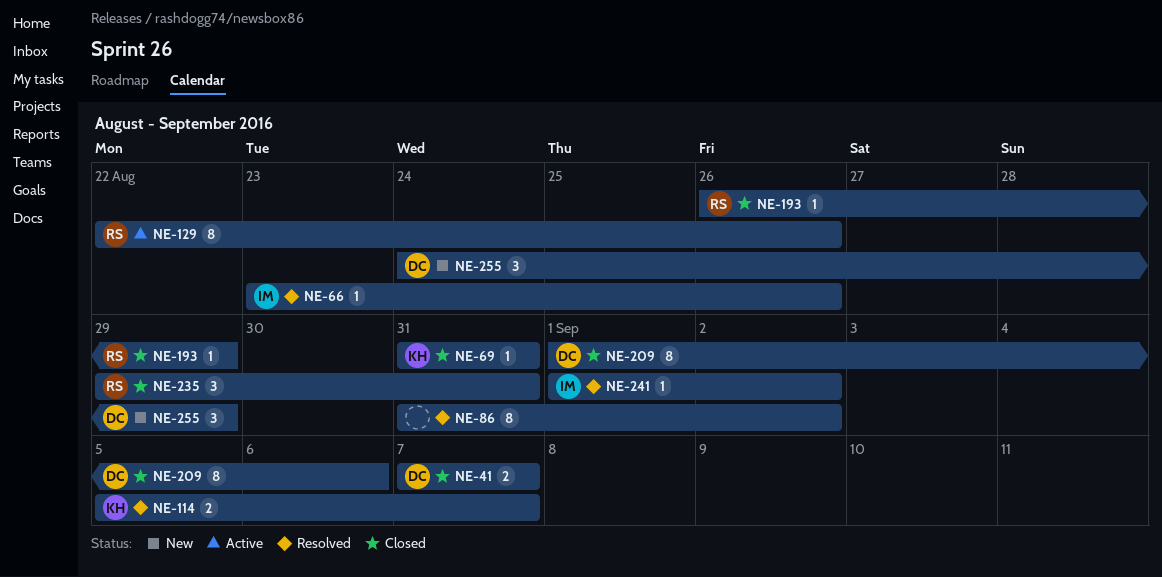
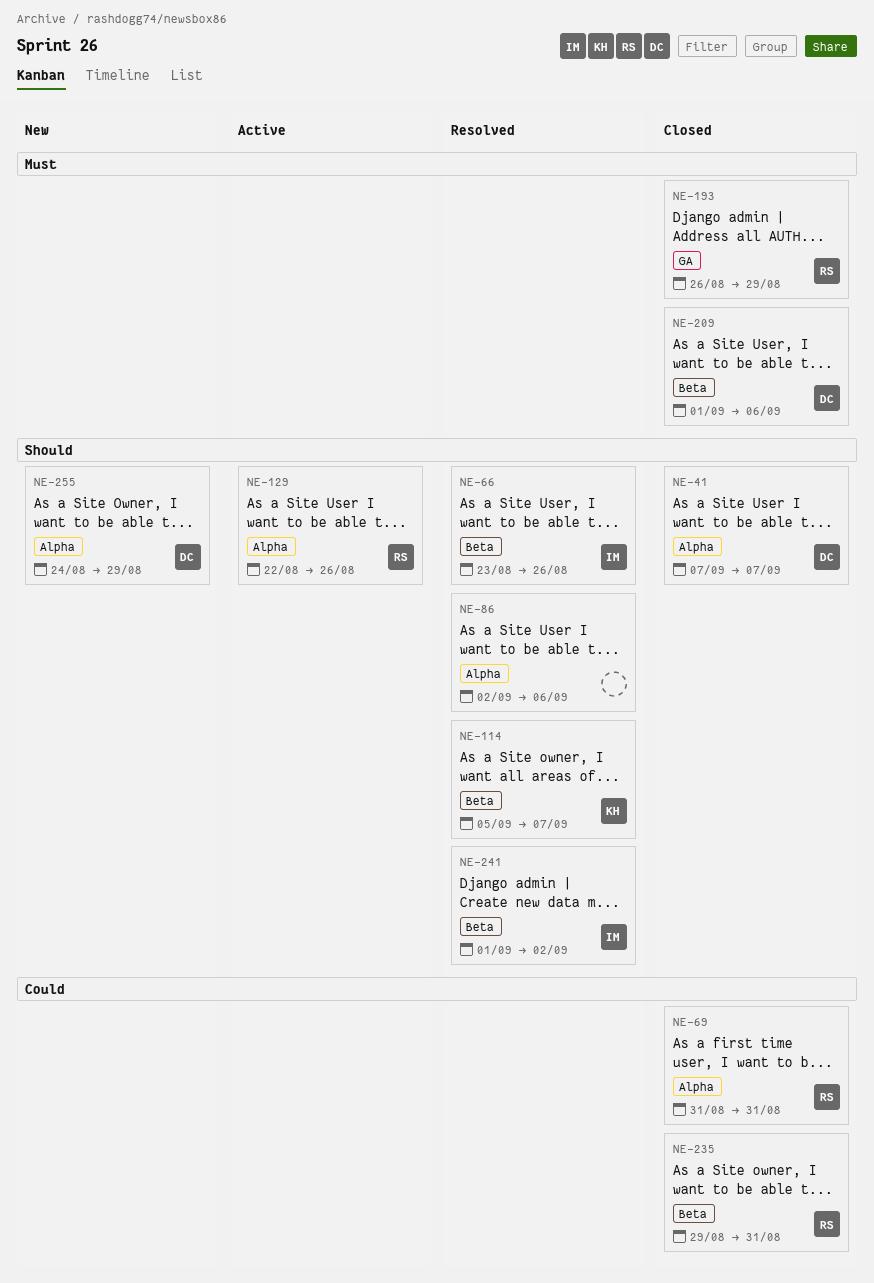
NE-69, owner: KH -> RS
NE-86, start: Aug 31 -> Sep 2
NE-86, due: Sep 2 -> Sep 6

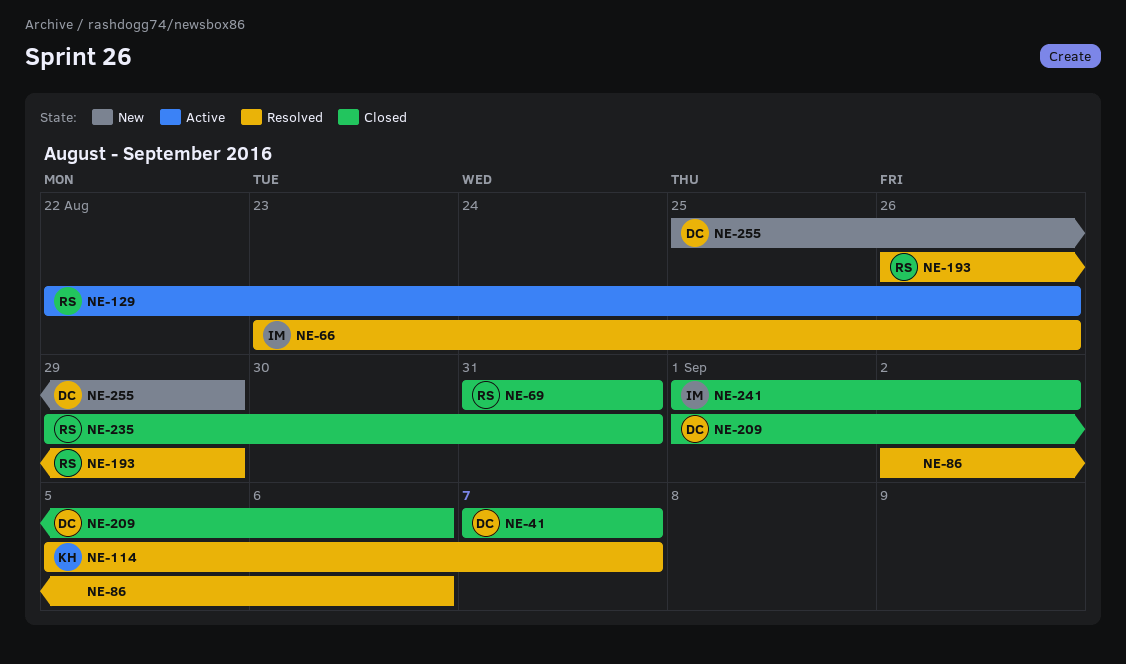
NE-193, status: Closed -> Resolved
NE-241, status: Resolved -> Closed
NE-255, start: Aug 24 -> Aug 25

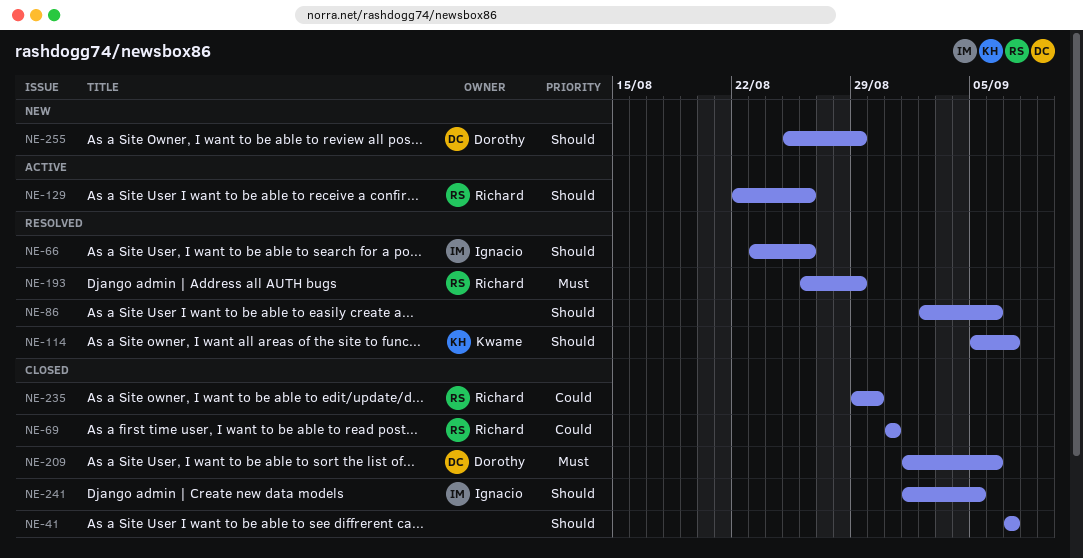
NE-41, owner: Dorothy -> none
NE-235, due: Aug 31 -> Aug 30
NE-241, due: Sep 2 -> Sep 5

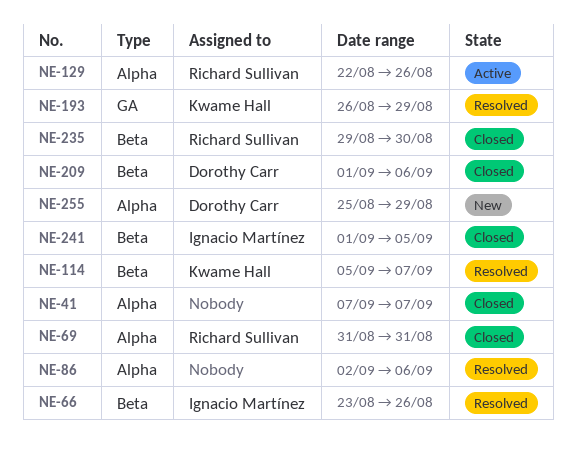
NE-193, owner: Richard Sullivan -> Kwame Hall

